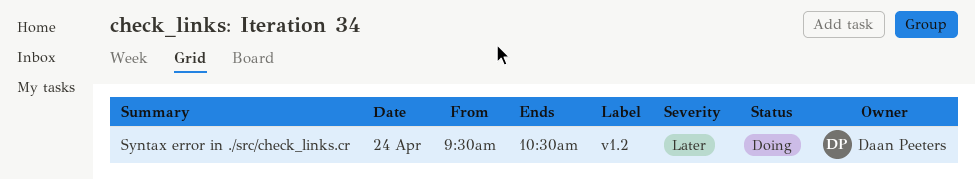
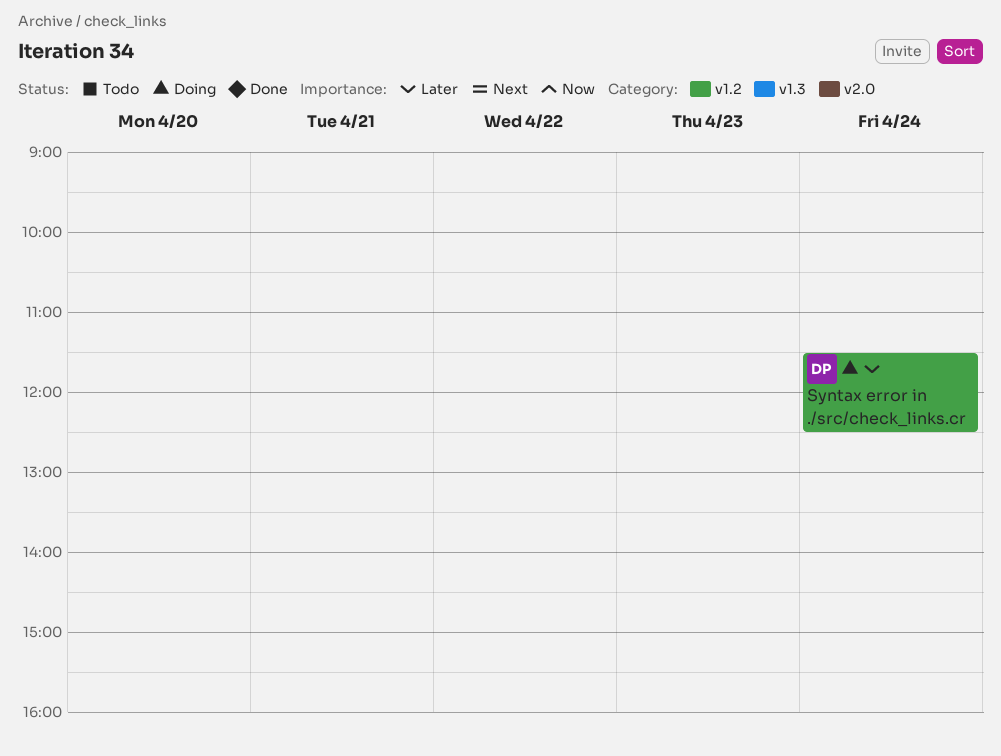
Syntax error in ./src/check_links.cr, begins: 09:30 -> 11:30
Syntax error in ./src/check_links.cr, ends: 10:30 -> 12:30

